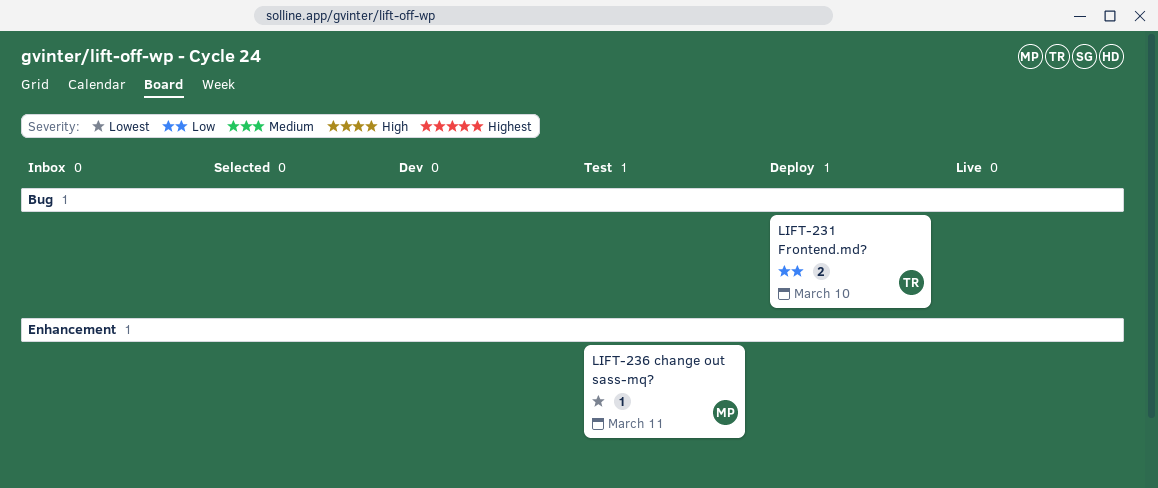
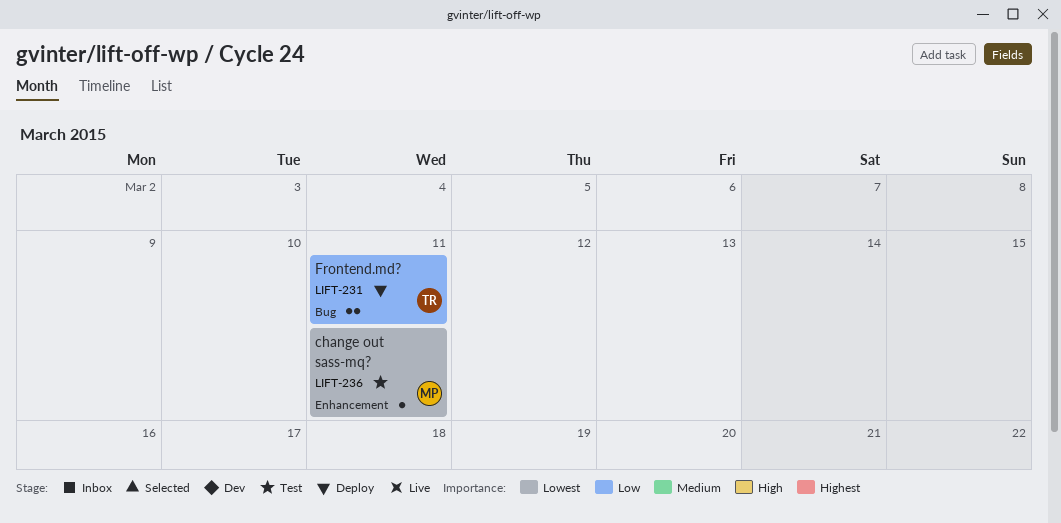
LIFT-231, due: Mar 10 -> Mar 11

